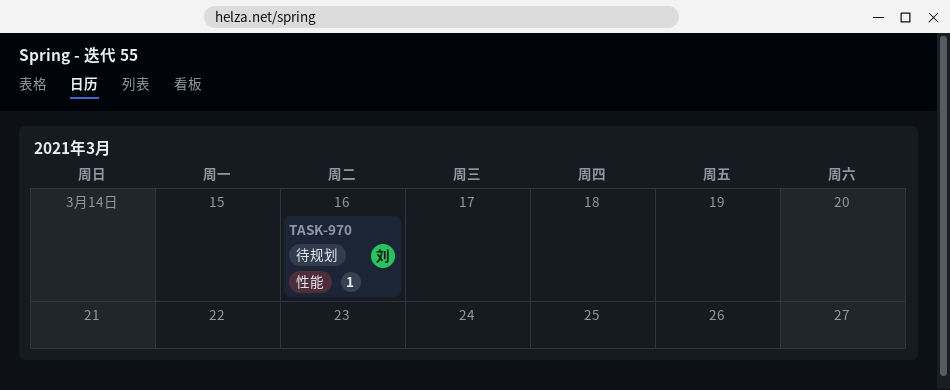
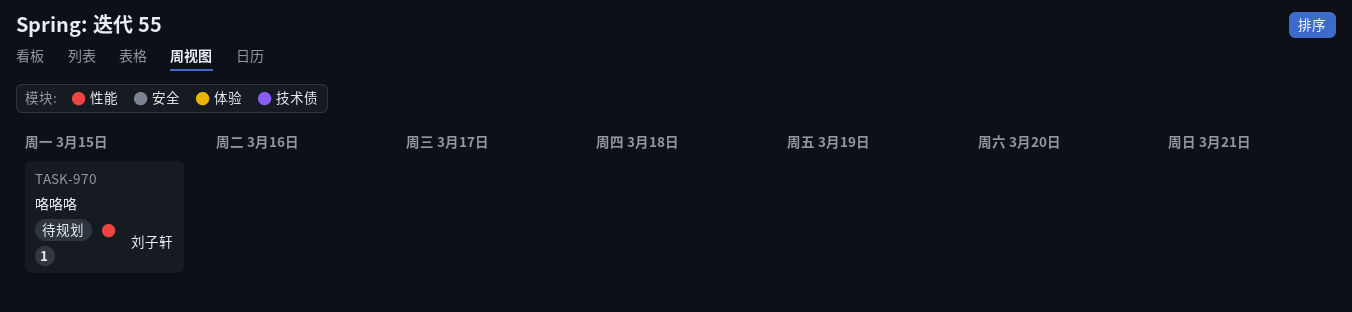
TASK-970, due: Mar 16 -> Mar 15

